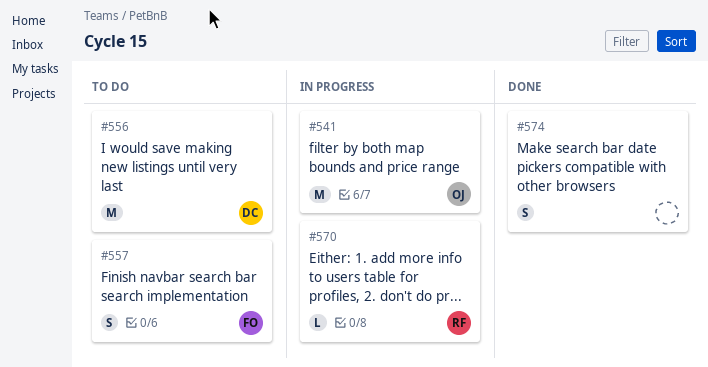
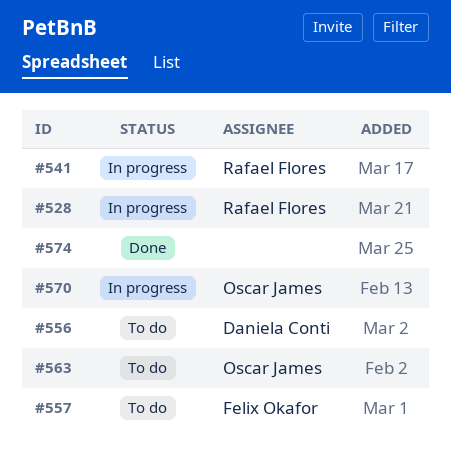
#528: none -> present
#541, owner: Oscar James -> Rafael Flores
#563: none -> present
#570, owner: Rafael Flores -> Oscar James

